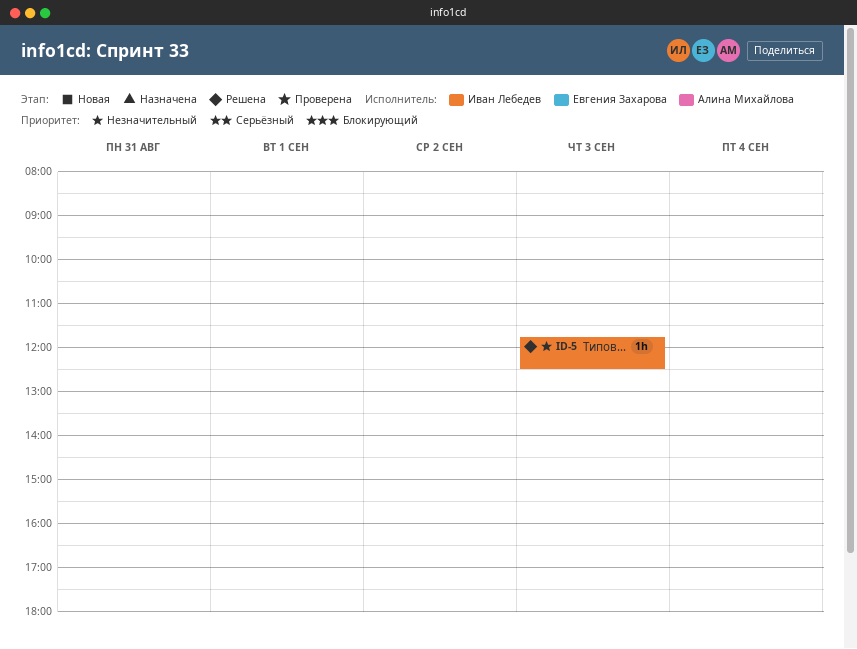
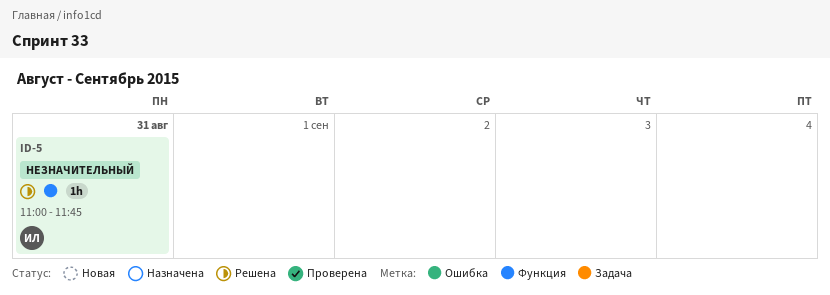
ID-5, day: Sep 3 -> Aug 31
ID-5, begins: 11:45 -> 11:00
ID-5, ends: 12:30 -> 11:45

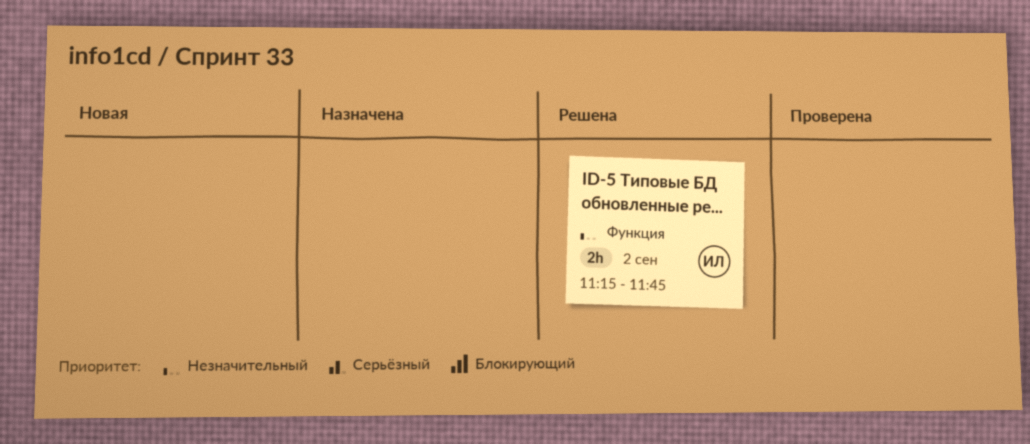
ID-5, estimate: 1h -> 2h
ID-5, day: Aug 31 -> Sep 2
ID-5, begins: 11:00 -> 11:15

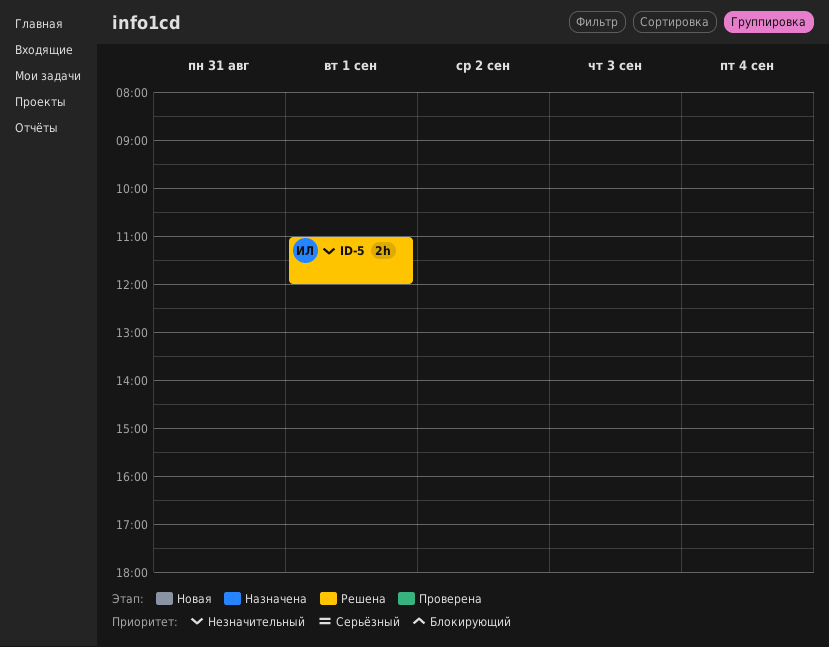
ID-5, day: Sep 2 -> Sep 1
ID-5, begins: 11:15 -> 11:00
ID-5, ends: 11:45 -> 12:00

